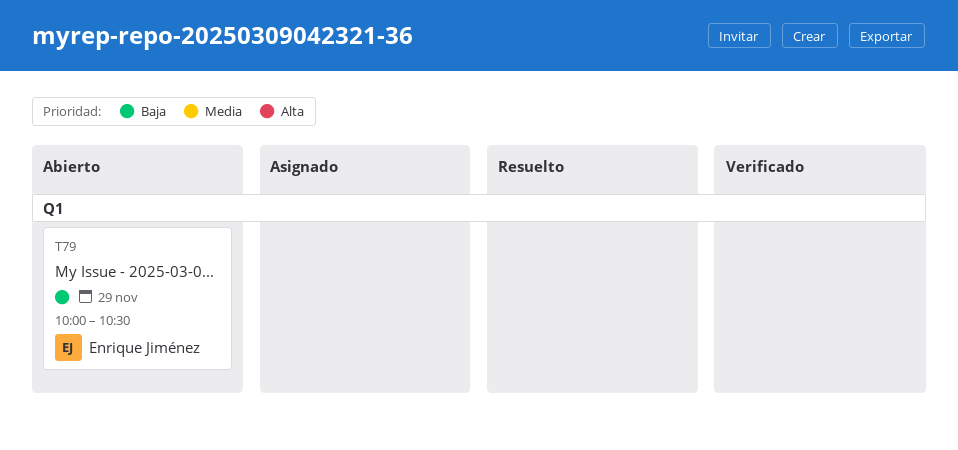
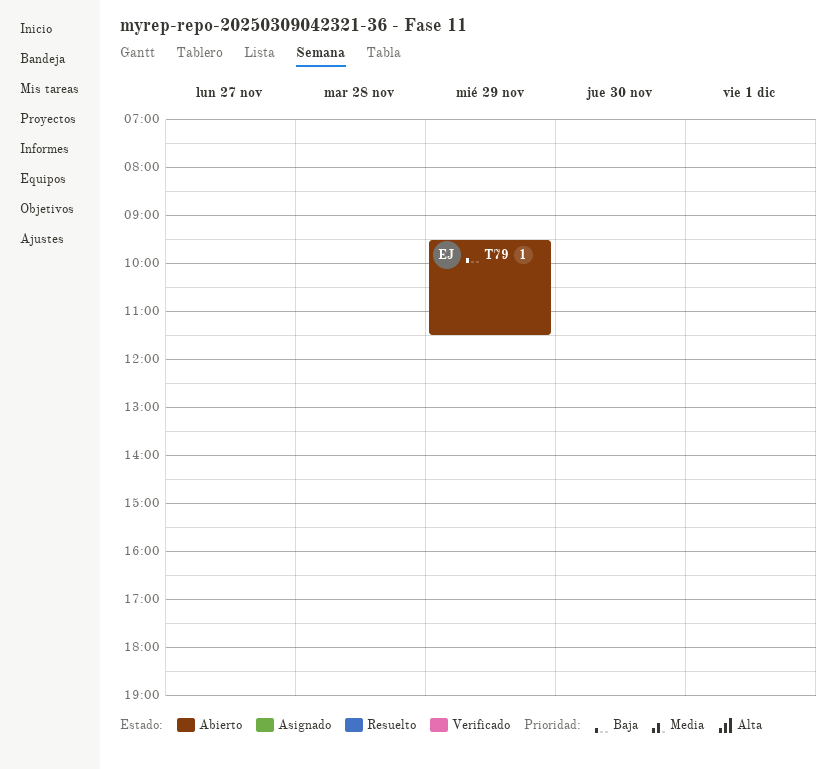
T79, begins: 10:00 -> 09:30
T79, ends: 10:30 -> 11:30

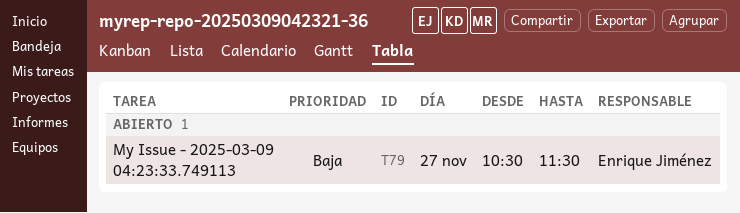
T79, day: Nov 29 -> Nov 27
T79, begins: 09:30 -> 10:30

